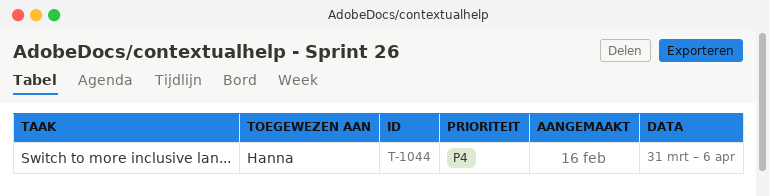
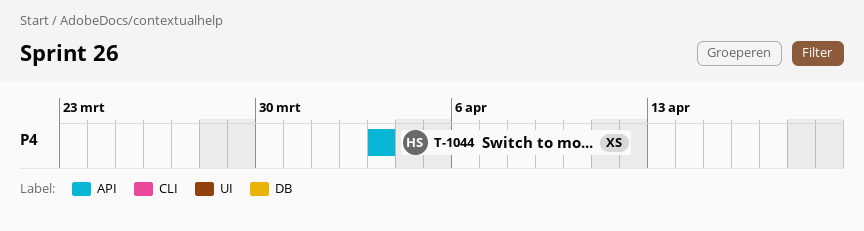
T-1044, start: Mar 31 -> Apr 3
T-1044, due: Apr 6 -> Apr 3

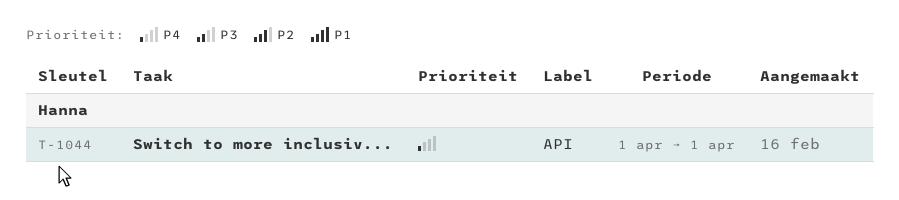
T-1044, start: Apr 3 -> Apr 1
T-1044, due: Apr 3 -> Apr 1

